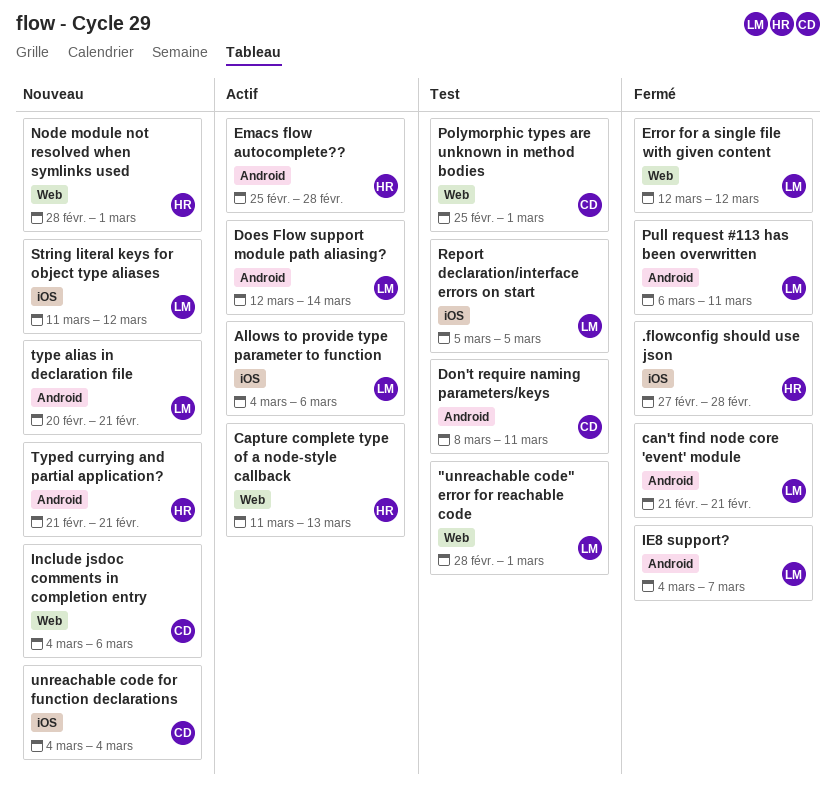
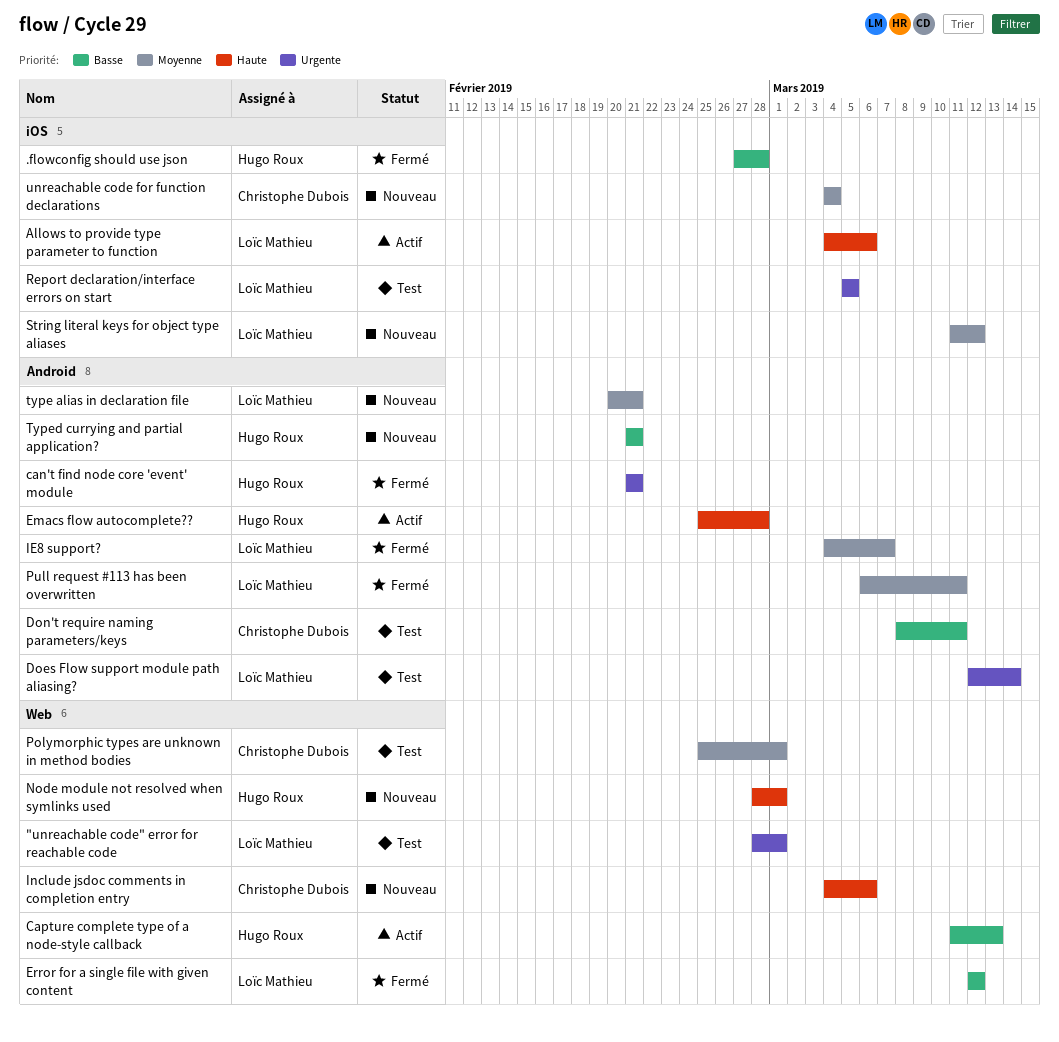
can't find node core 'event' module, owner: Loïc Mathieu -> Hugo Roux
Does Flow support module path aliasing?, status: Actif -> Test

